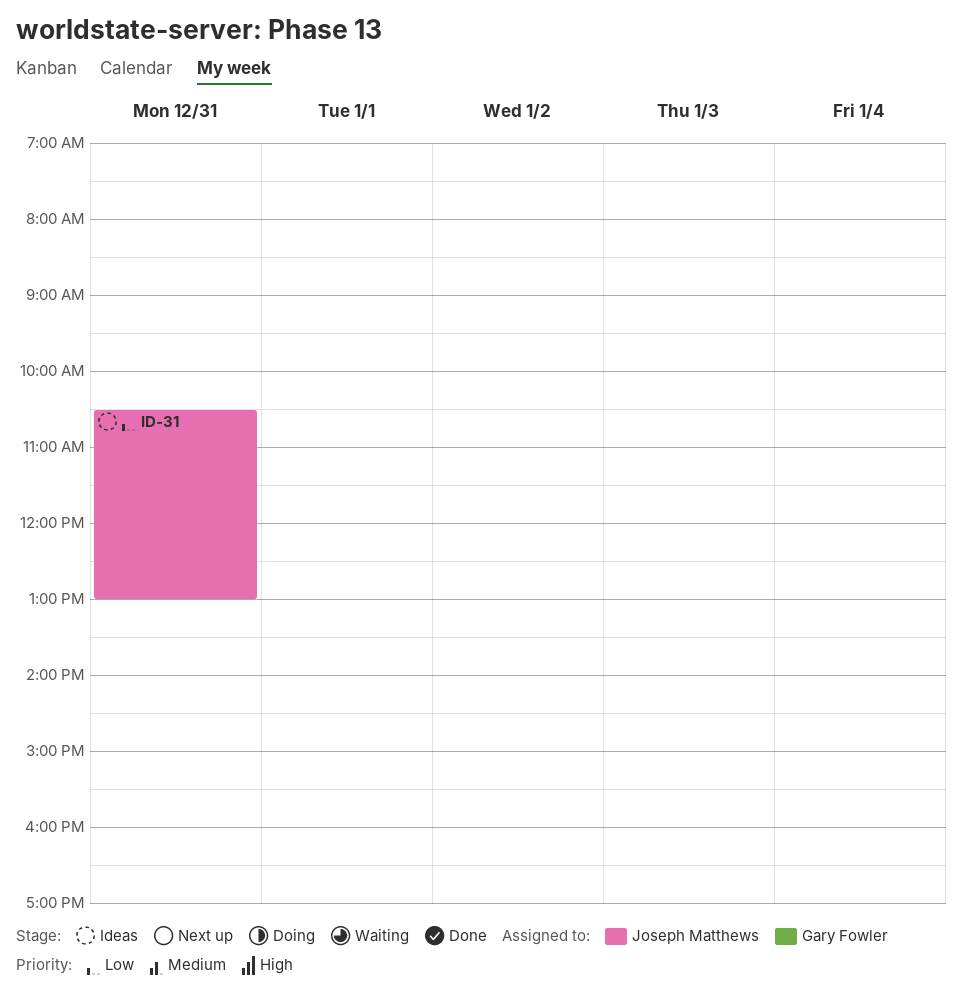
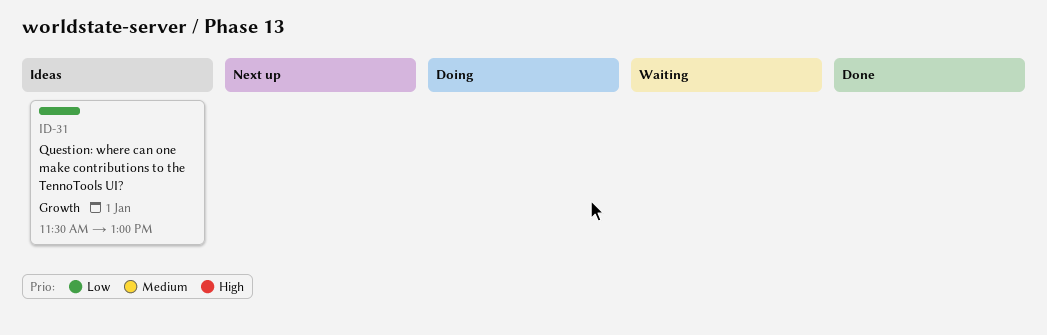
ID-31, day: Dec 31 -> Jan 1
ID-31, begins: 10:30 -> 11:30

